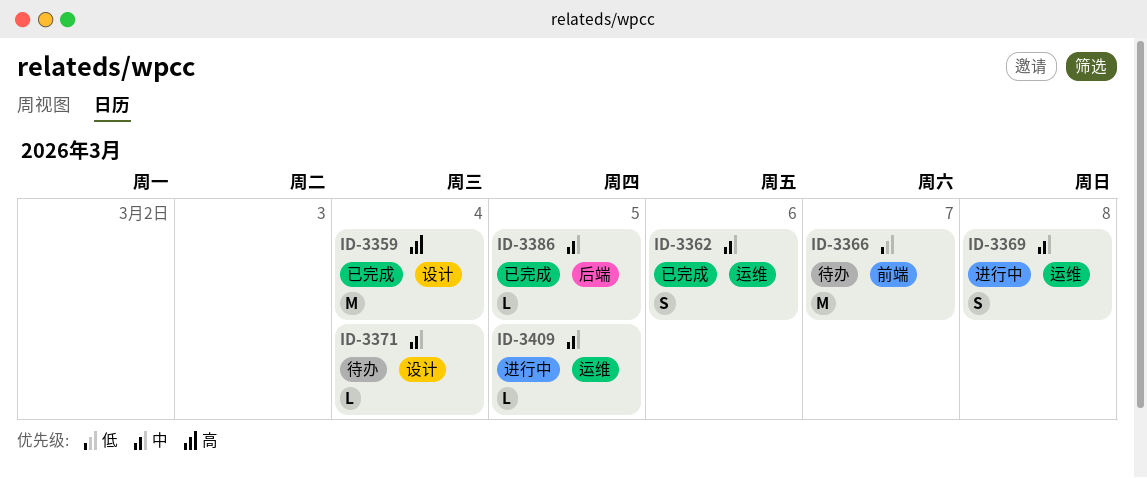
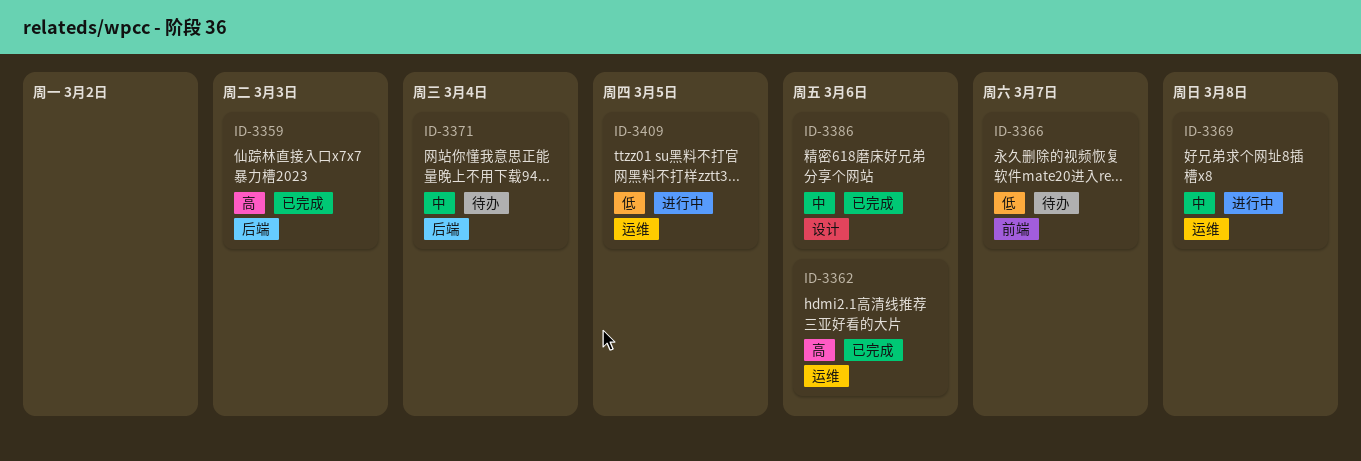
ID-3359, label: 设计 -> 后端
ID-3359, due: Mar 4 -> Mar 3
ID-3362, priority: 中 -> 高
ID-3371, label: 设计 -> 后端
ID-3386, label: 后端 -> 设计
ID-3386, due: Mar 5 -> Mar 6
ID-3409, priority: 中 -> 低

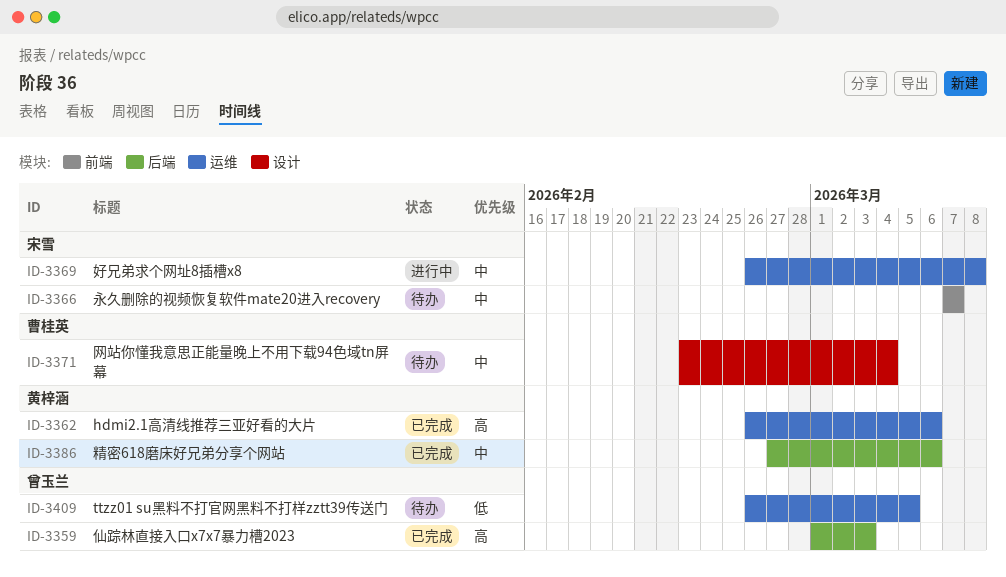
ID-3366, priority: 低 -> 中
ID-3371, label: 后端 -> 设计
ID-3386, label: 设计 -> 后端
ID-3409, status: 进行中 -> 待办

